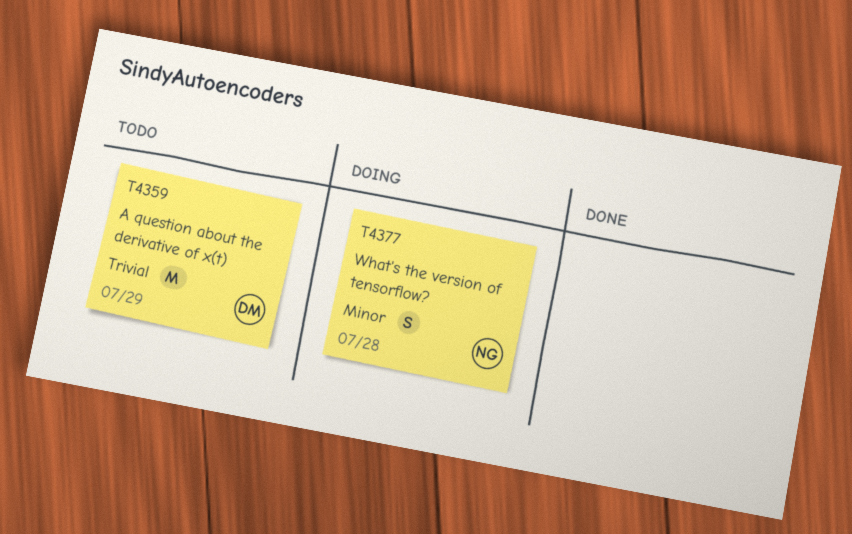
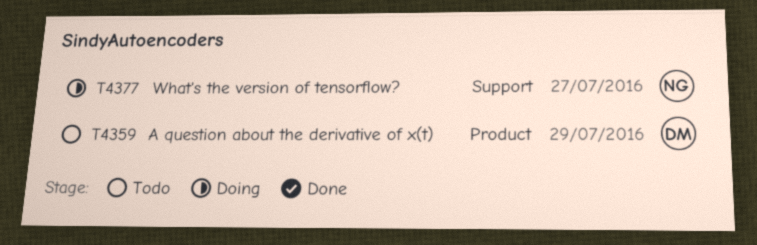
T4377, due: Jul 28 -> Jul 27

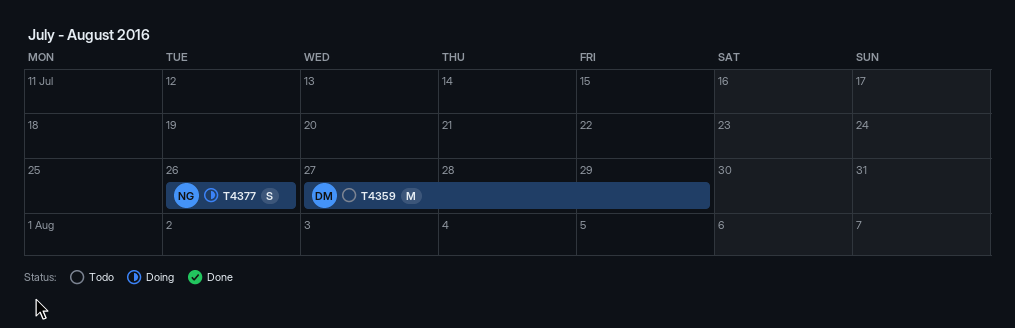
T4377, due: Jul 27 -> Jul 26

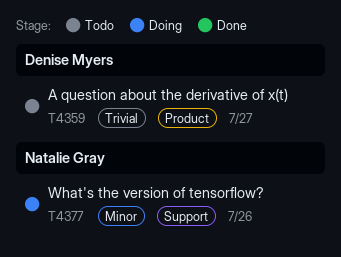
T4359, due: Jul 29 -> Jul 27

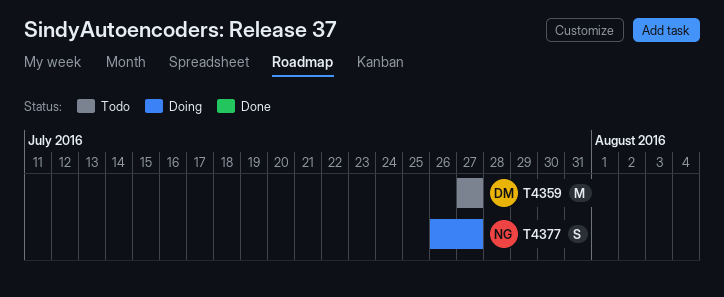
T4377, due: Jul 26 -> Jul 27

